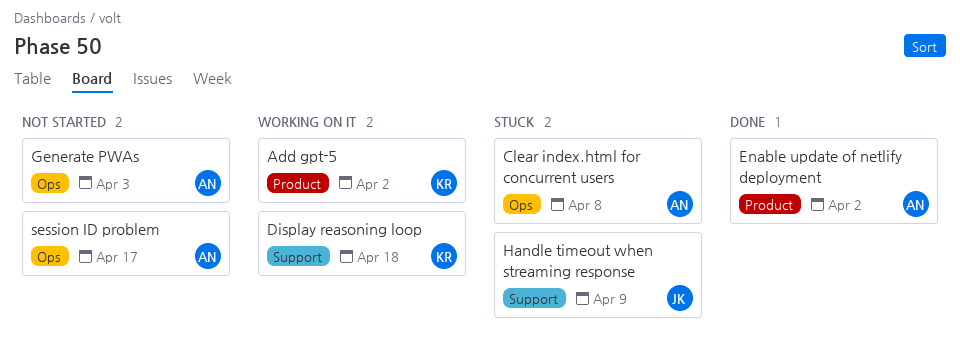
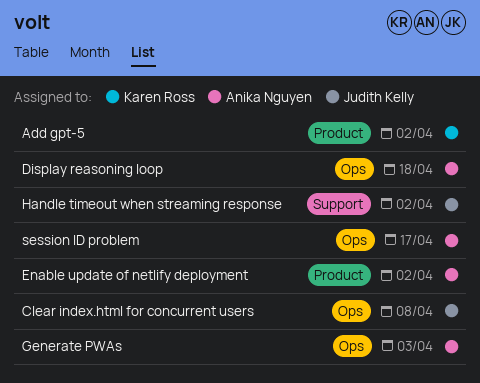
Clear index.html for concurrent users, owner: Anika Nguyen -> Judith Kelly
Display reasoning loop, owner: Karen Ross -> Anika Nguyen
Display reasoning loop, label: Support -> Ops
Handle timeout when streaming response, due: Apr 9 -> Apr 2

